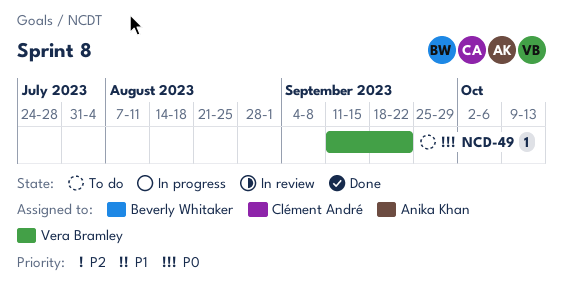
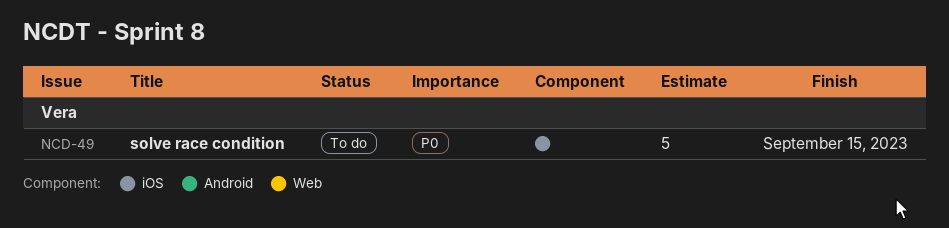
NCD-49, estimate: 1 -> 5
NCD-49, due: Sep 22 -> Sep 15

